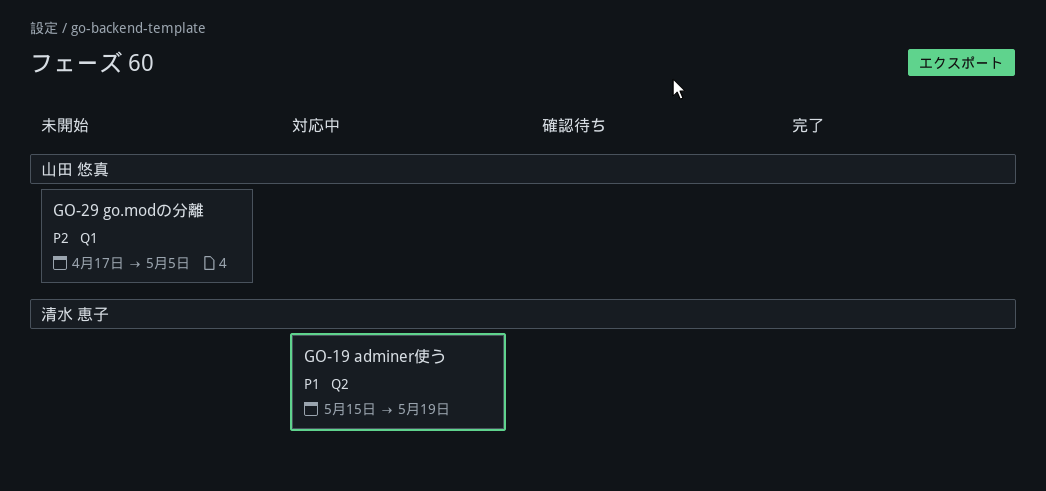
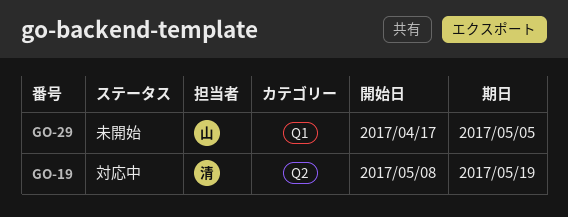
GO-19, start: May 15 -> May 8

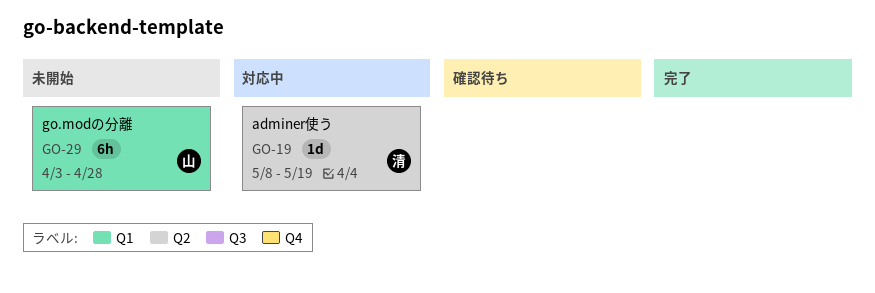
GO-29, start: Apr 17 -> Apr 3
GO-29, due: May 5 -> Apr 28

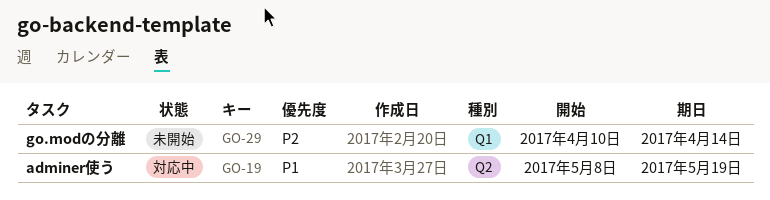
GO-29, start: Apr 3 -> Apr 10
GO-29, due: Apr 28 -> Apr 14

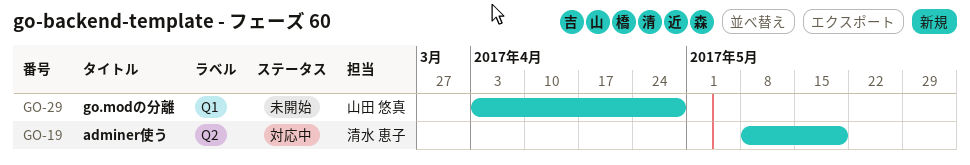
GO-29, start: Apr 10 -> Apr 3
GO-29, due: Apr 14 -> Apr 28

